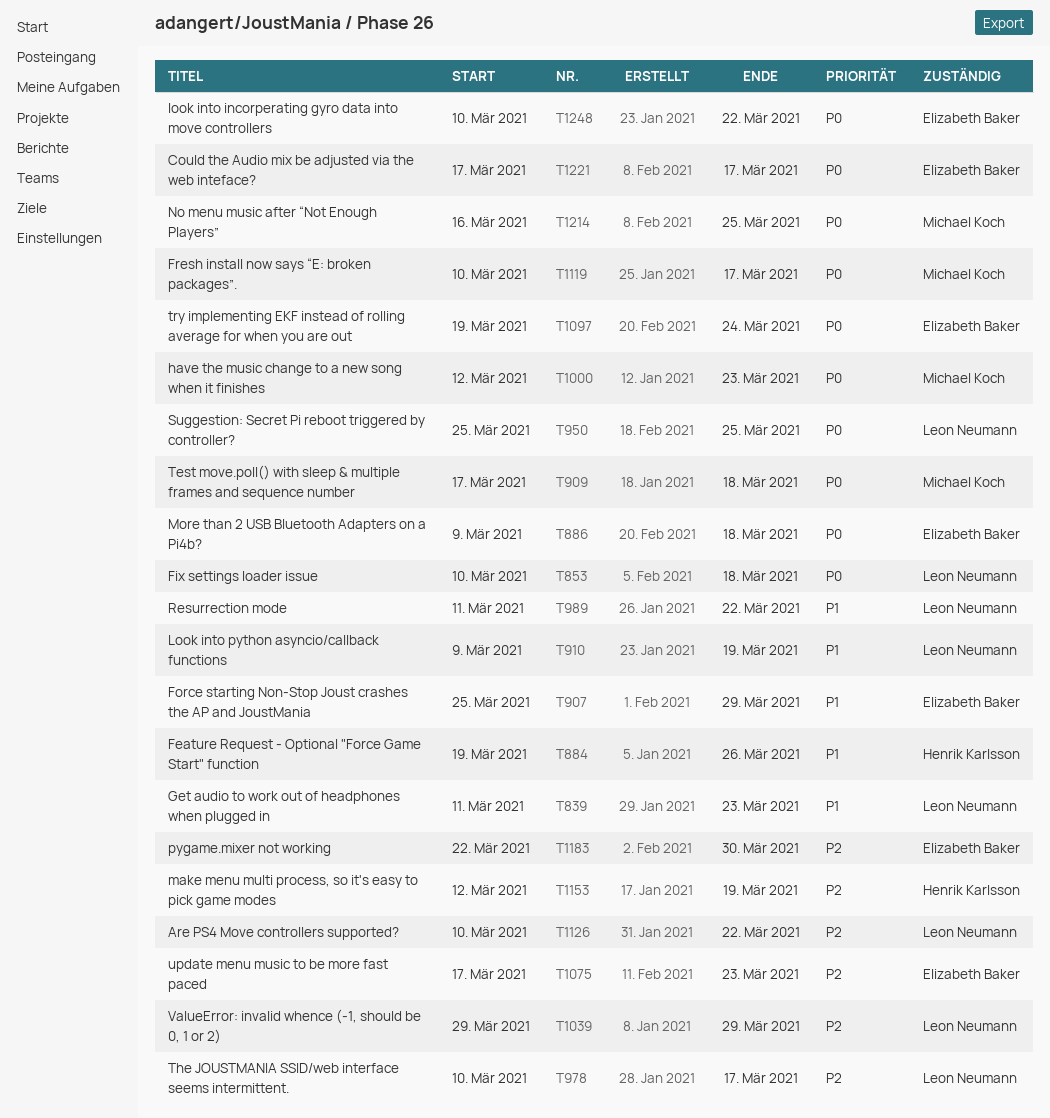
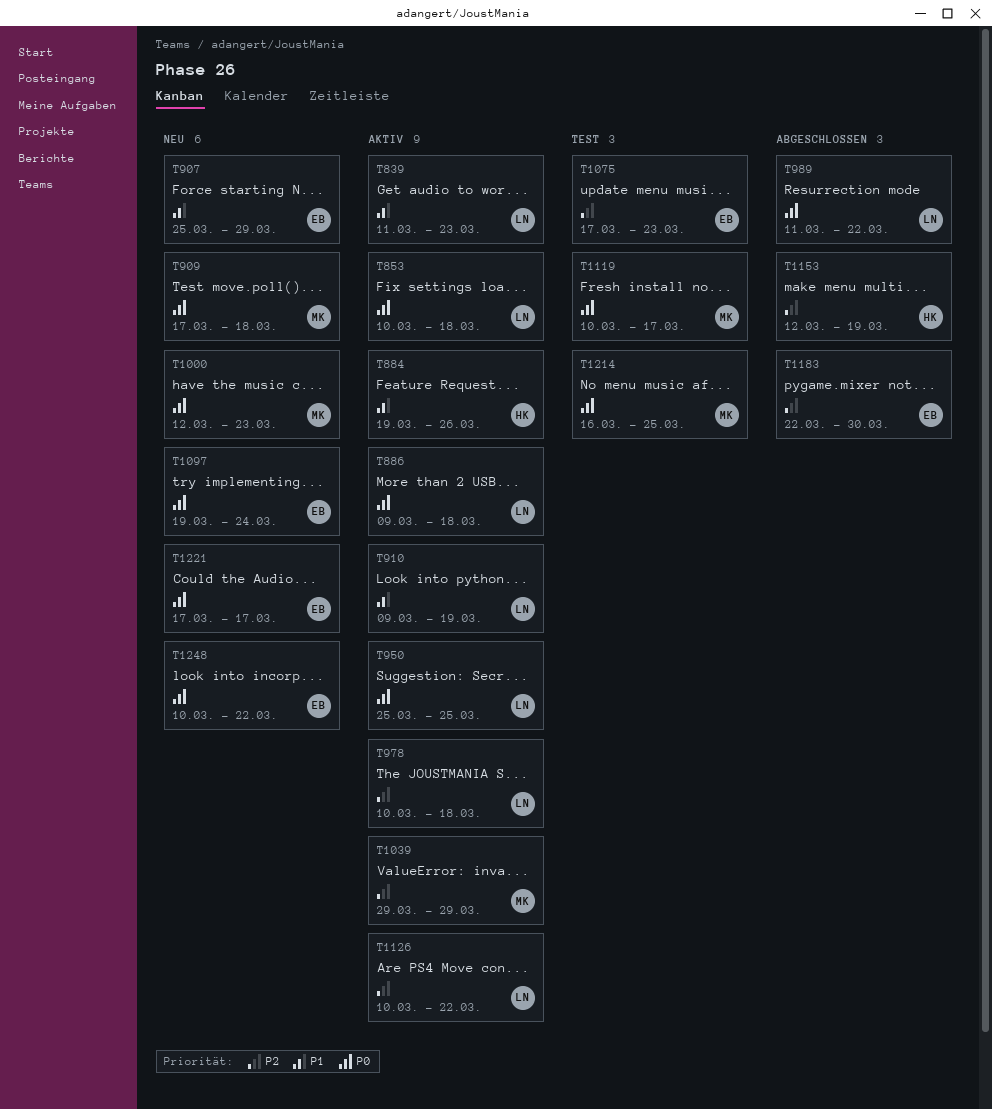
T886, owner: Elizabeth Baker -> Leon Neumann
T978, due: Mar 17 -> Mar 18
T989, priority: P1 -> P0
T1039, owner: Leon Neumann -> Michael Koch

